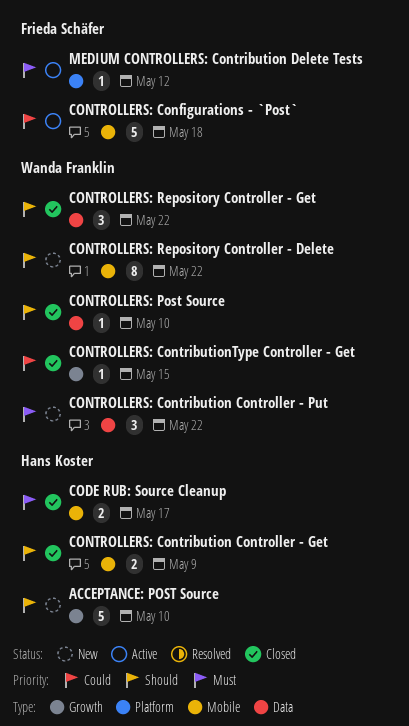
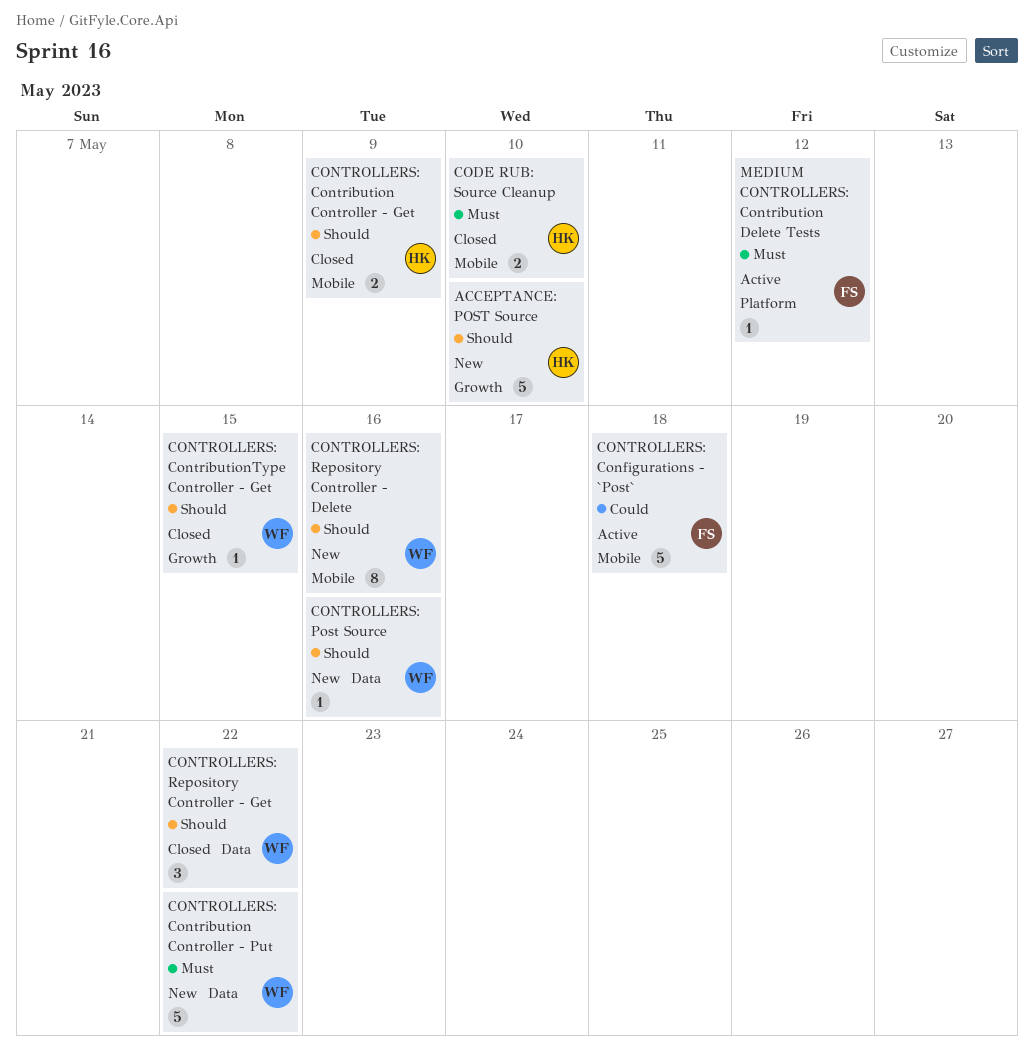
CODE RUB: Source Cleanup, due: May 17 -> May 10
CONTROLLERS: Contribution Controller - Put, estimate: 3 -> 5
CONTROLLERS: ContributionType Controller - Get, priority: Could -> Should
CONTROLLERS: Post Source, status: Closed -> New
CONTROLLERS: Post Source, due: May 10 -> May 16
CONTROLLERS: Repository Controller - Delete, due: May 22 -> May 16

